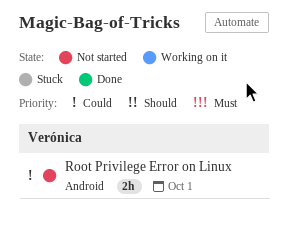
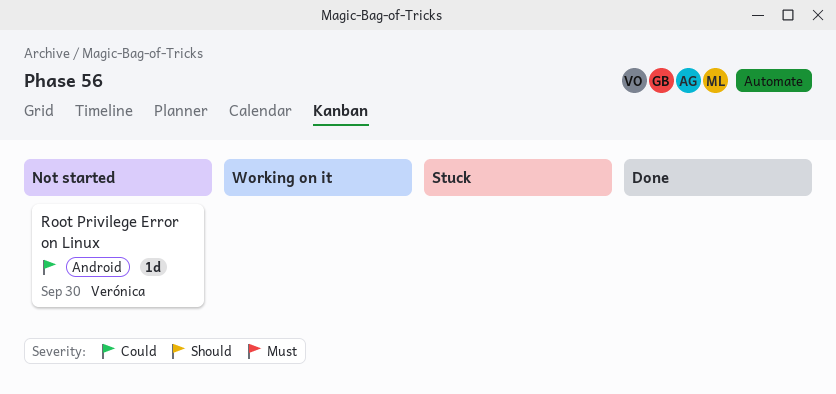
Root Privilege Error on Linux, estimate: 2h -> 1d
Root Privilege Error on Linux, due: Oct 1 -> Sep 30

